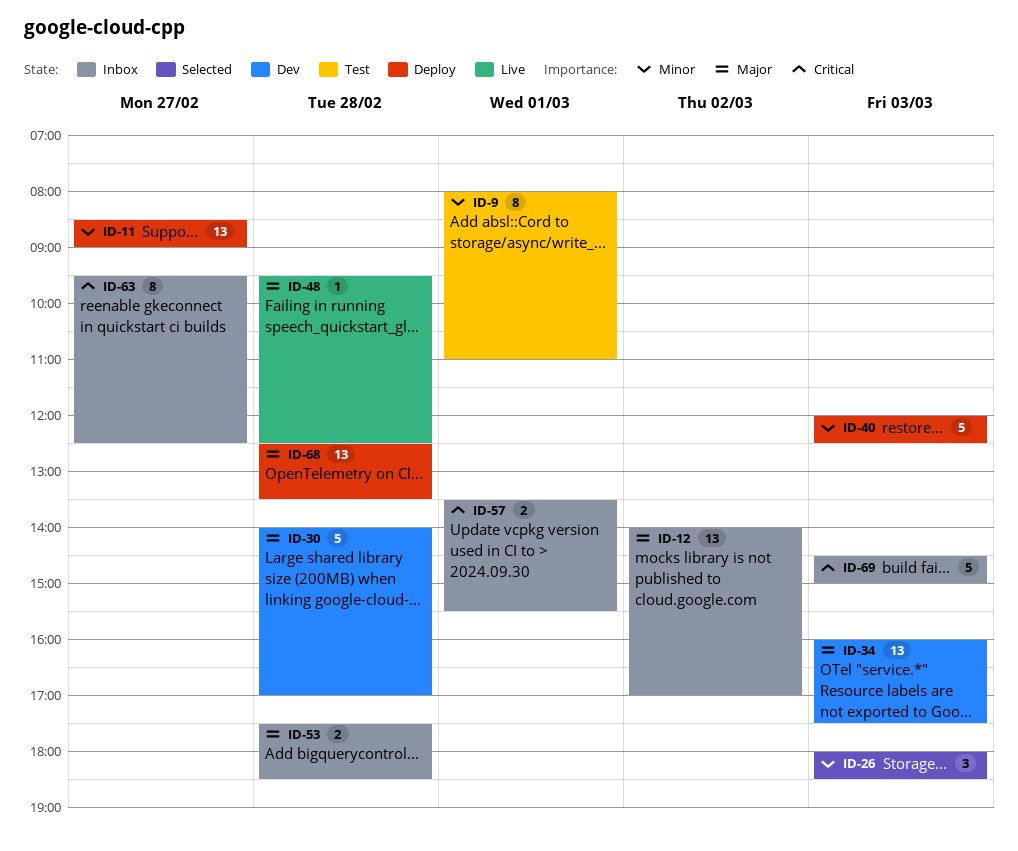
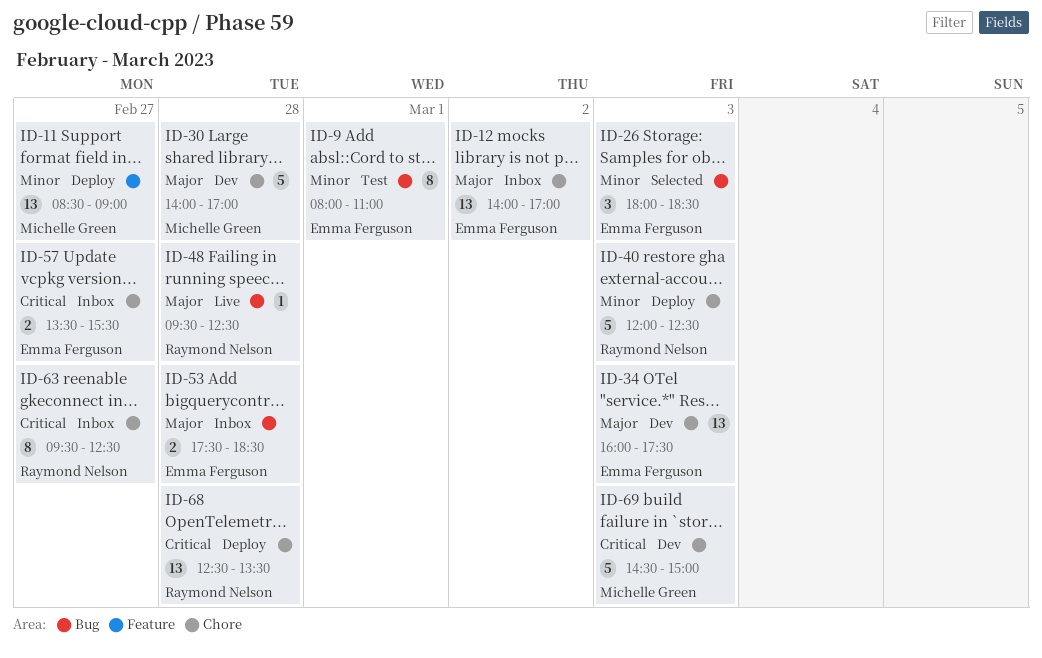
ID-57, day: Mar 1 -> Feb 27
ID-68, priority: Major -> Critical
ID-69, status: Inbox -> Dev

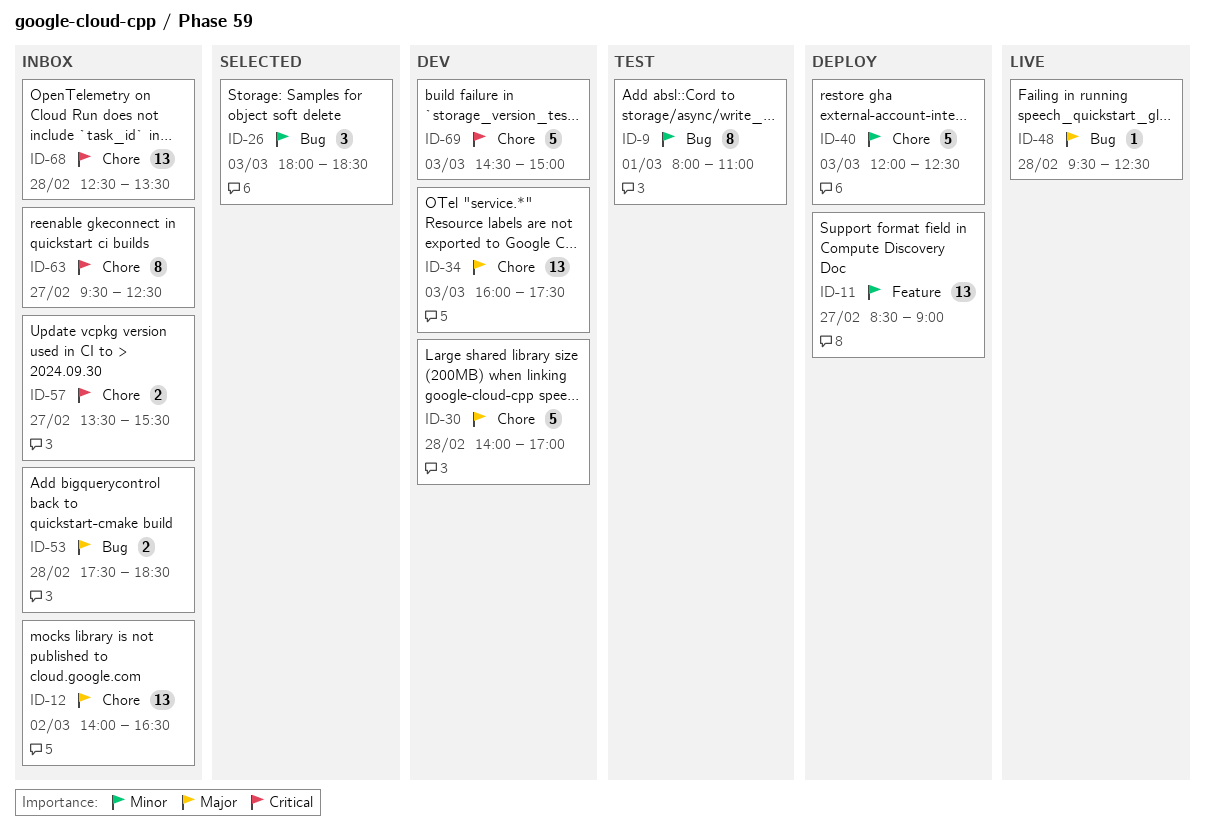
ID-12, ends: 17:00 -> 16:30
ID-68, status: Deploy -> Inbox

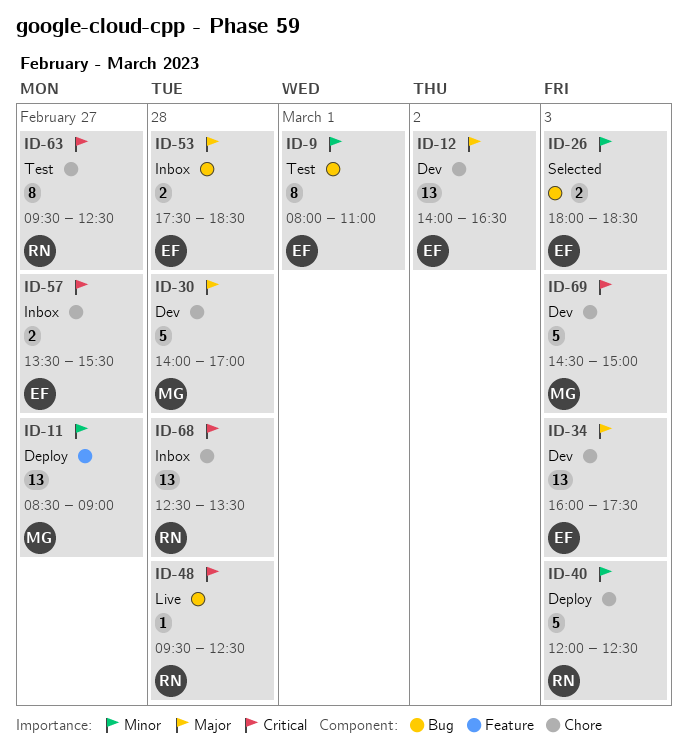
ID-12, status: Inbox -> Dev
ID-26, estimate: 3 -> 2
ID-48, priority: Major -> Critical
ID-63, status: Inbox -> Test

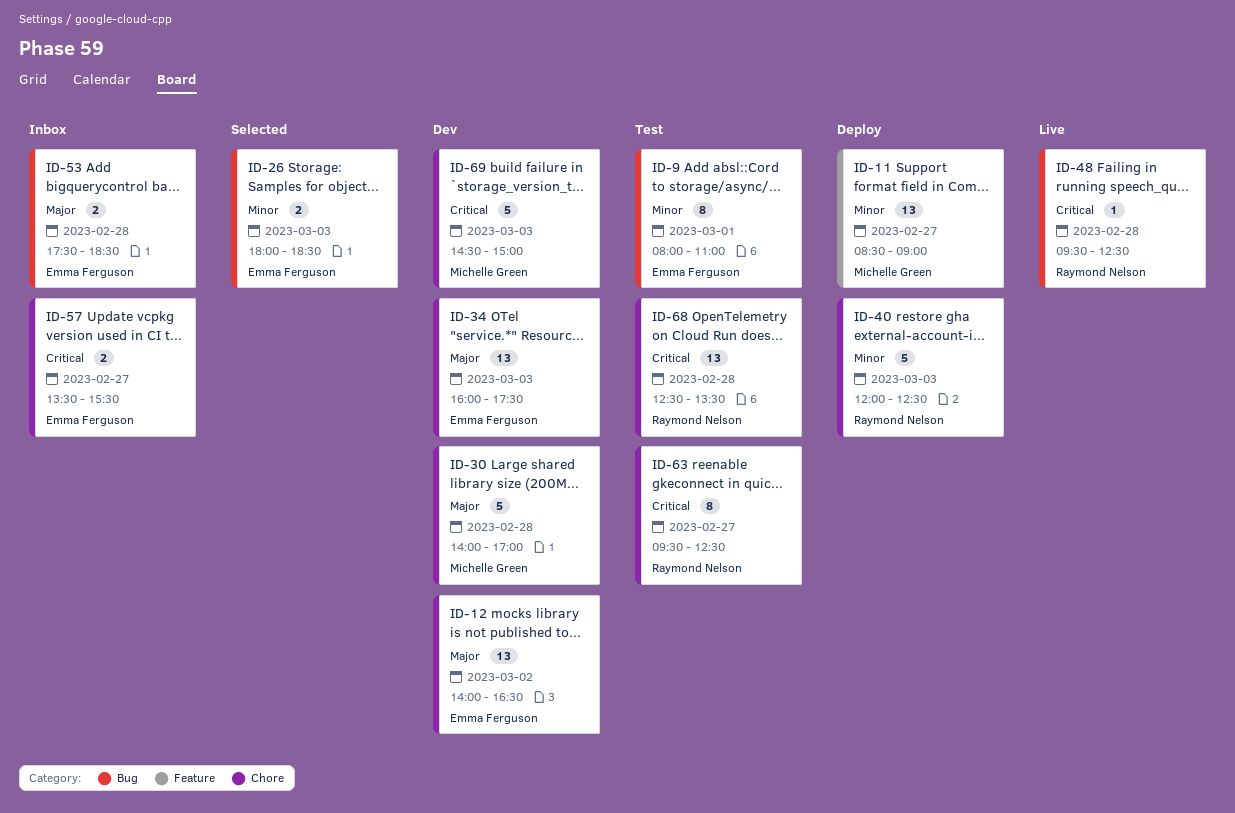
ID-68, status: Inbox -> Test

